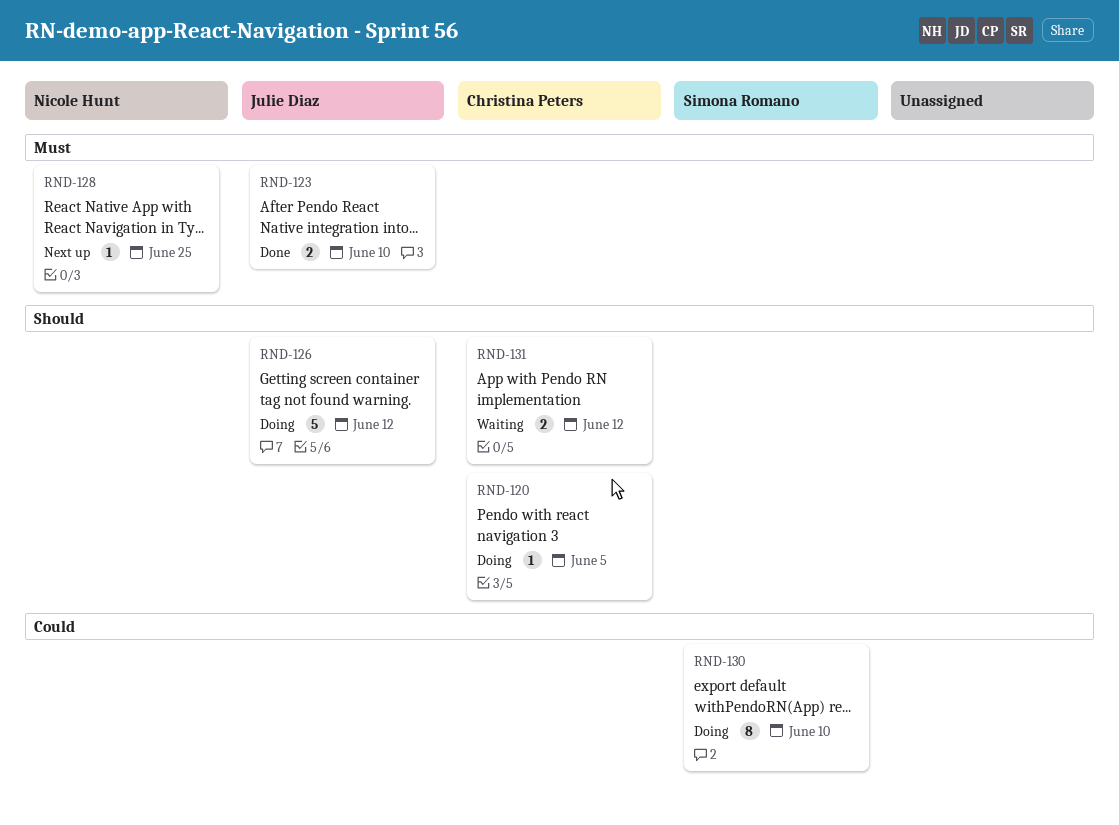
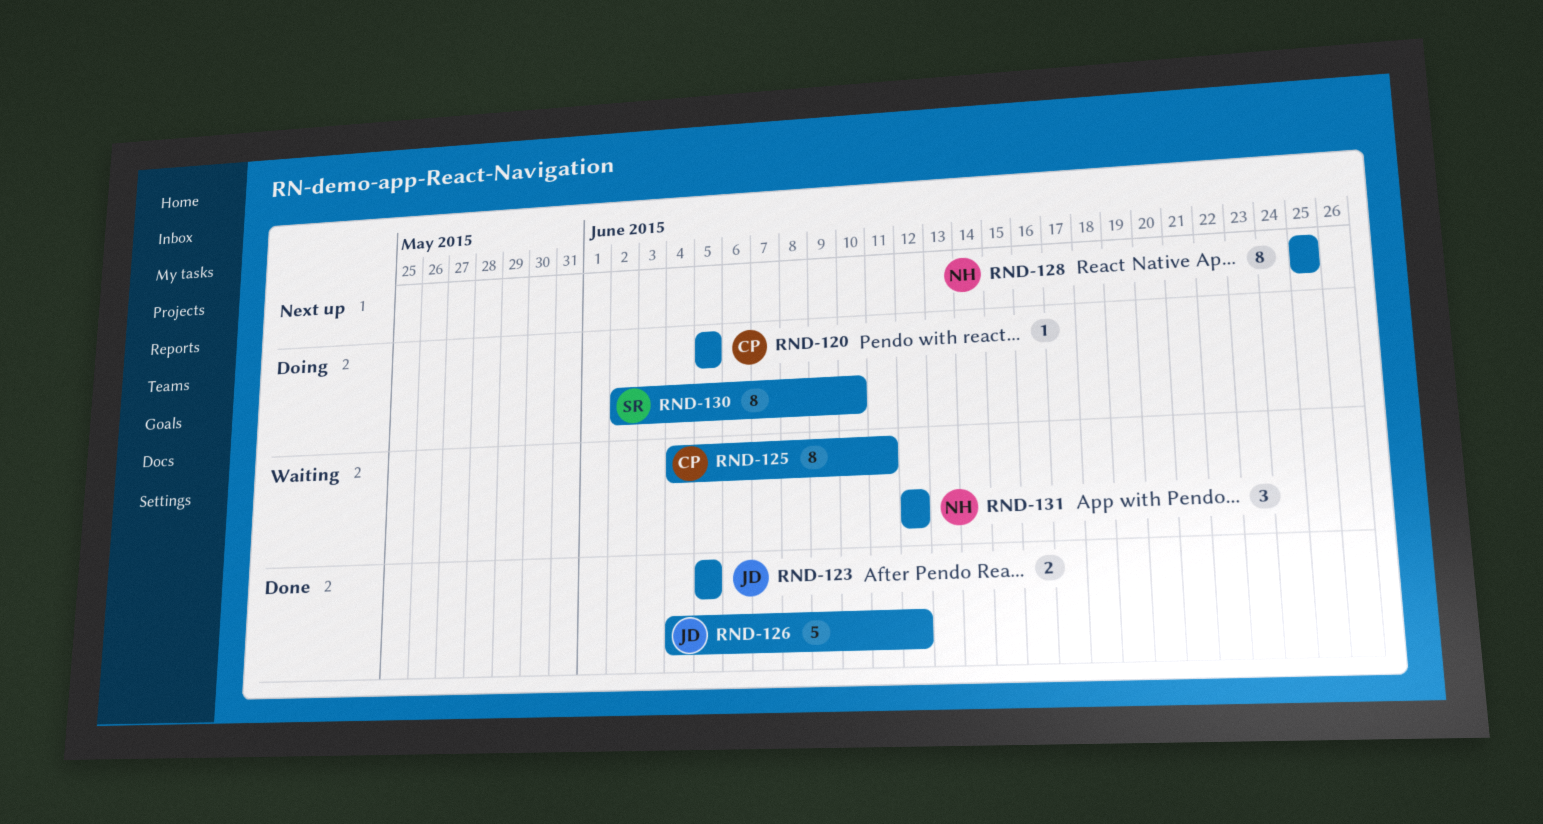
RND-123, due: Jun 10 -> Jun 5
RND-125: none -> present
RND-126, status: Doing -> Done
RND-128, estimate: 1 -> 8
RND-131, owner: Christina Peters -> Nicole Hunt
RND-131, estimate: 2 -> 3

